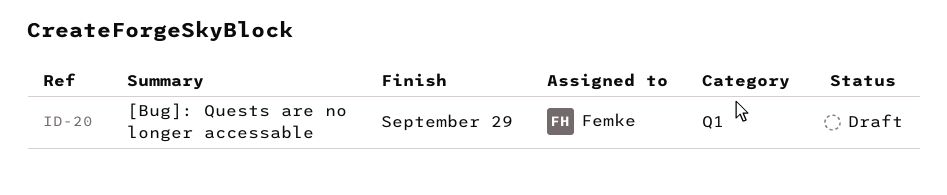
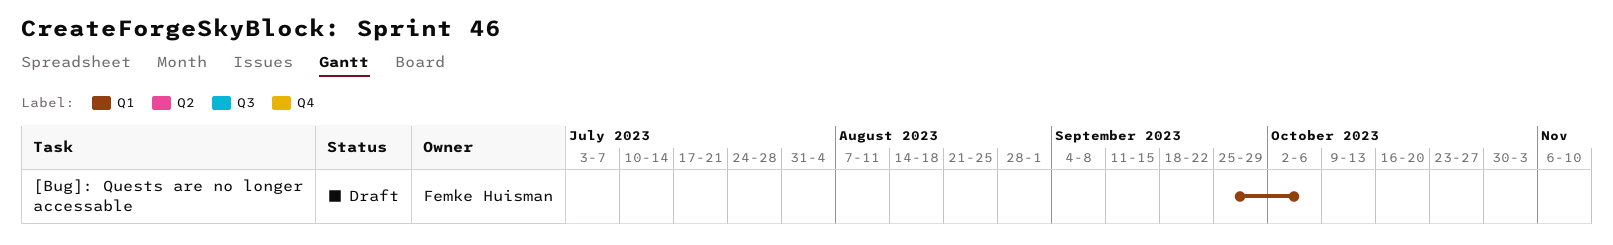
[Bug]: Quests are no longer accessable, due: Sep 29 -> Oct 6

